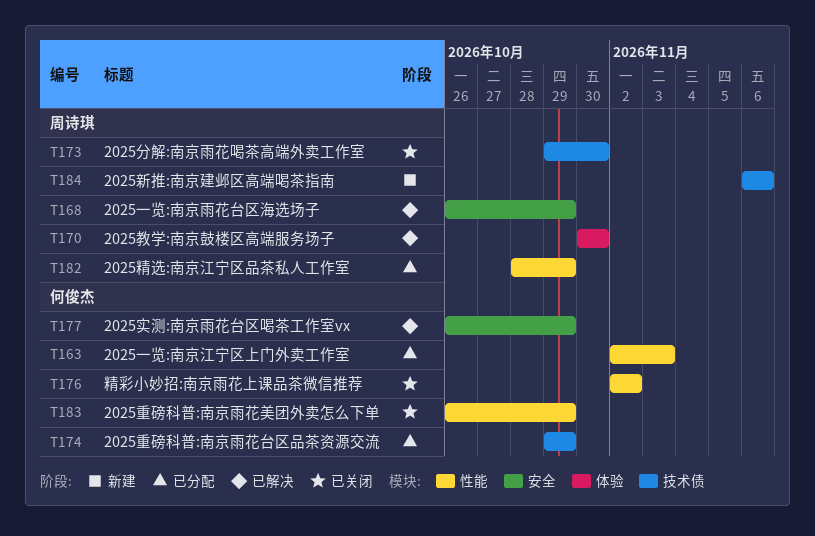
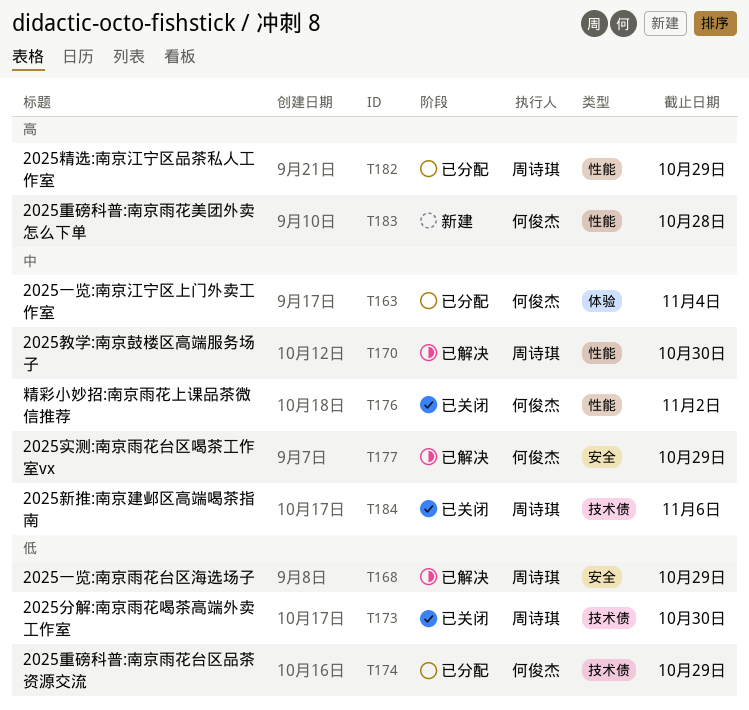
T163, label: 性能 -> 体验
T163, due: Nov 3 -> Nov 4
T170, label: 体验 -> 性能
T183, status: 已关闭 -> 新建
T183, due: Oct 29 -> Oct 28
T184, status: 新建 -> 已关闭

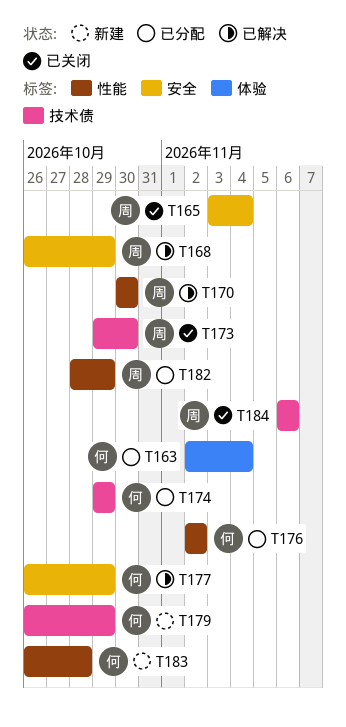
T165: none -> present
T176, status: 已关闭 -> 已分配
T179: none -> present

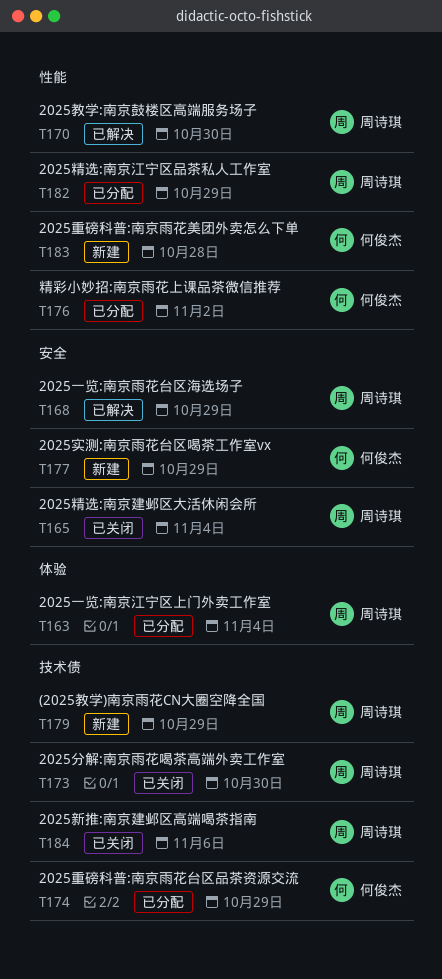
T163, owner: 何俊杰 -> 周诗琪
T177, status: 已解决 -> 新建
T179, owner: 何俊杰 -> 周诗琪

